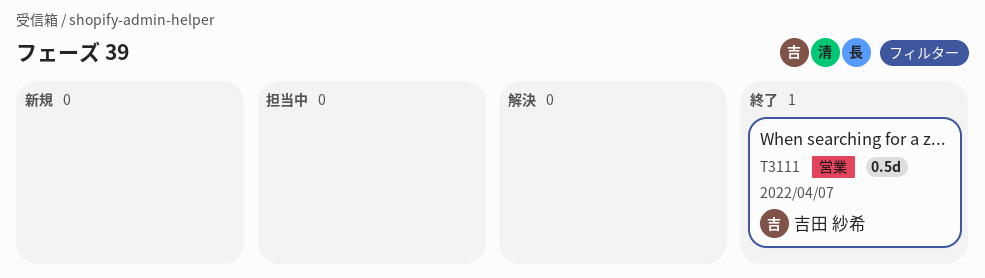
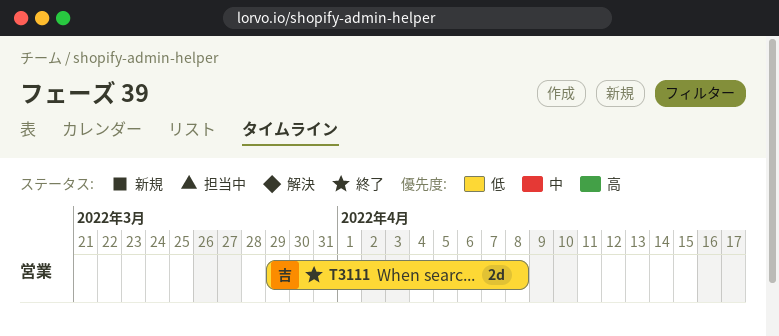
T3111, estimate: 0.5d -> 2d
T3111, due: Apr 7 -> Apr 8

